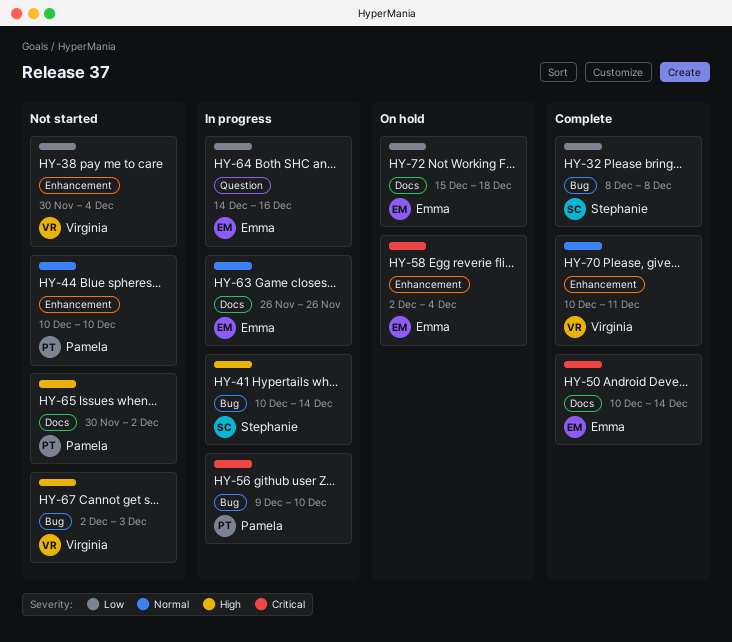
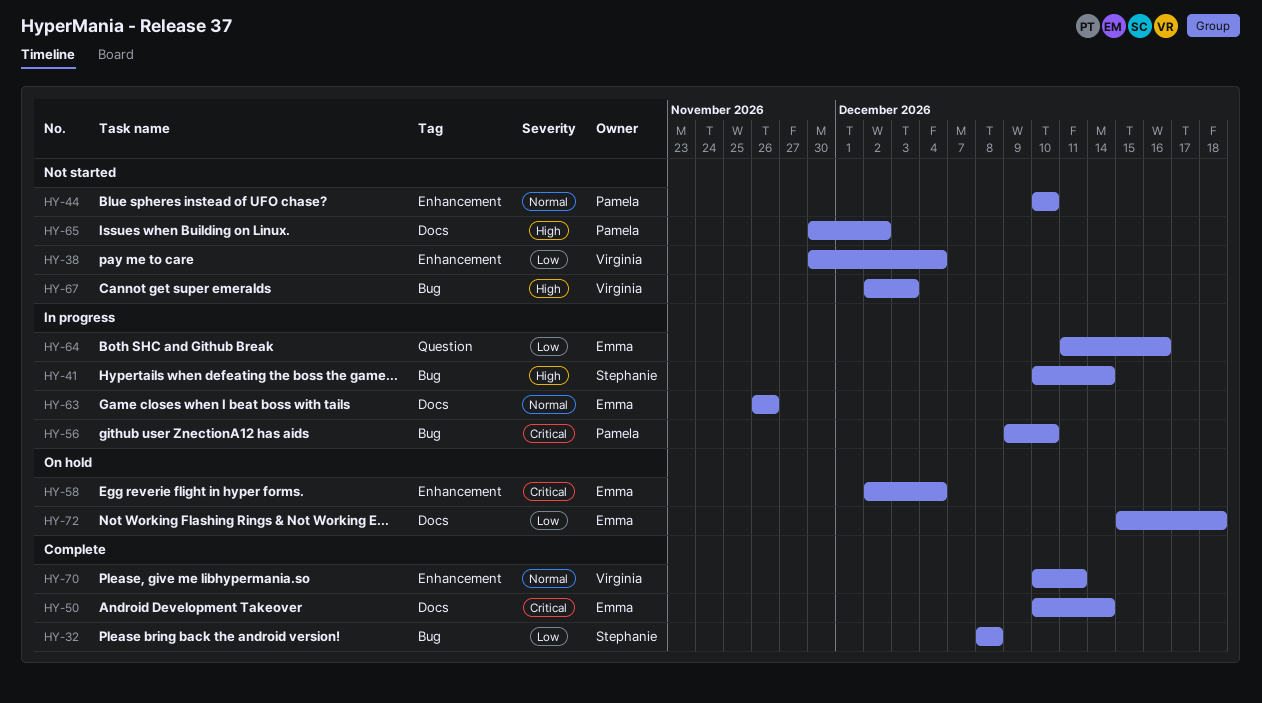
HY-64, start: Dec 14 -> Dec 11

